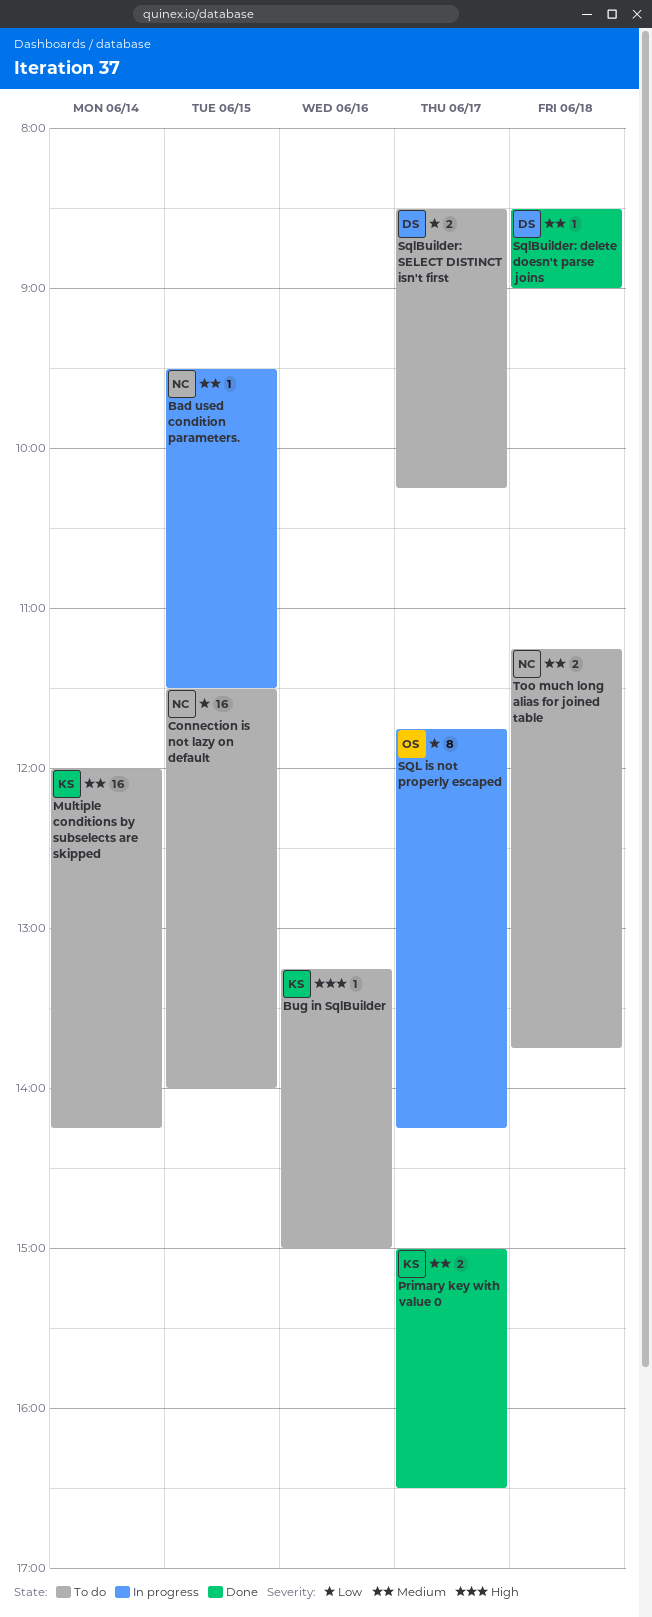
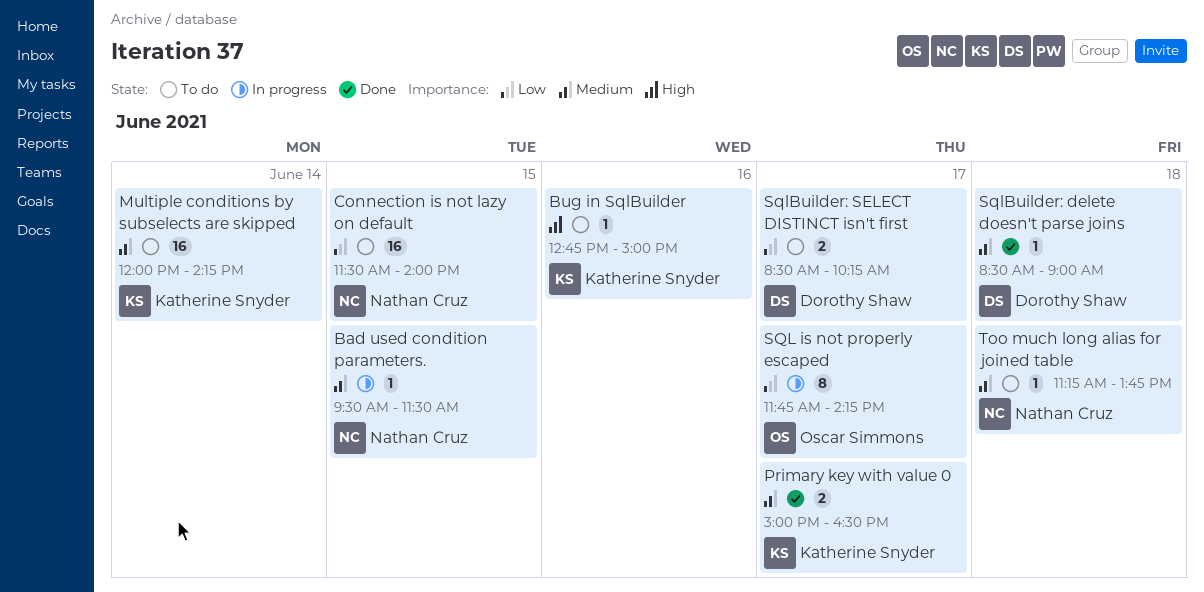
Bug in SqlBuilder, begins: 13:15 -> 12:45
Too much long alias for joined table, estimate: 2 -> 1

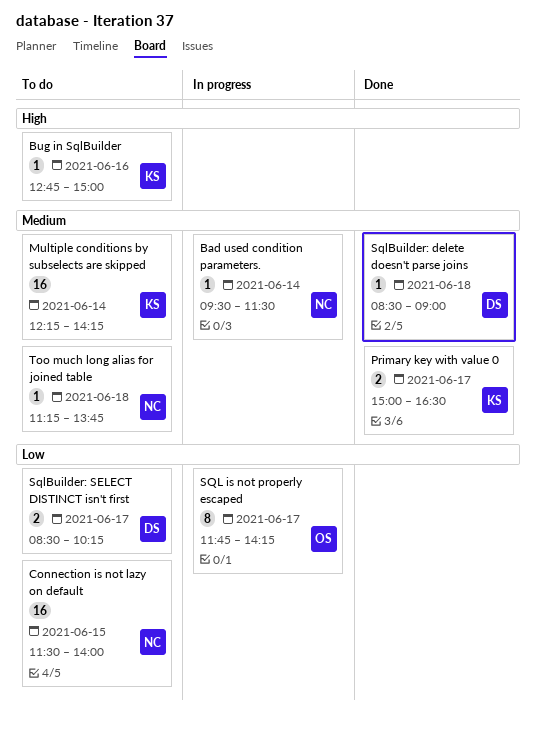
Bad used condition parameters., day: Jun 15 -> Jun 14
Multiple conditions by subselects are skipped, begins: 12:00 -> 12:15

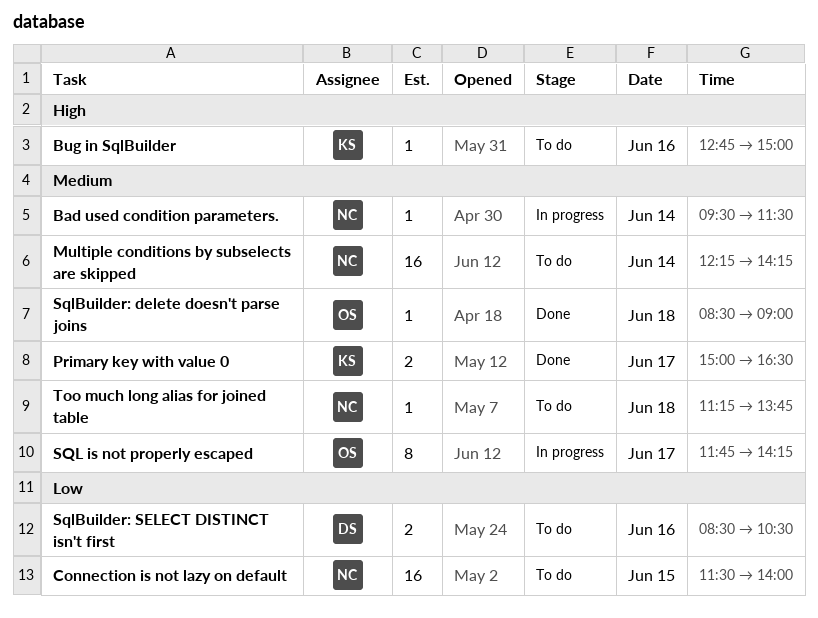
Multiple conditions by subselects are skipped, owner: KS -> NC
SQL is not properly escaped, priority: Low -> Medium
SqlBuilder: delete doesn't parse joins, owner: DS -> OS
SqlBuilder: SELECT DISTINCT isn't first, day: Jun 17 -> Jun 16
SqlBuilder: SELECT DISTINCT isn't first, ends: 10:15 -> 10:30

